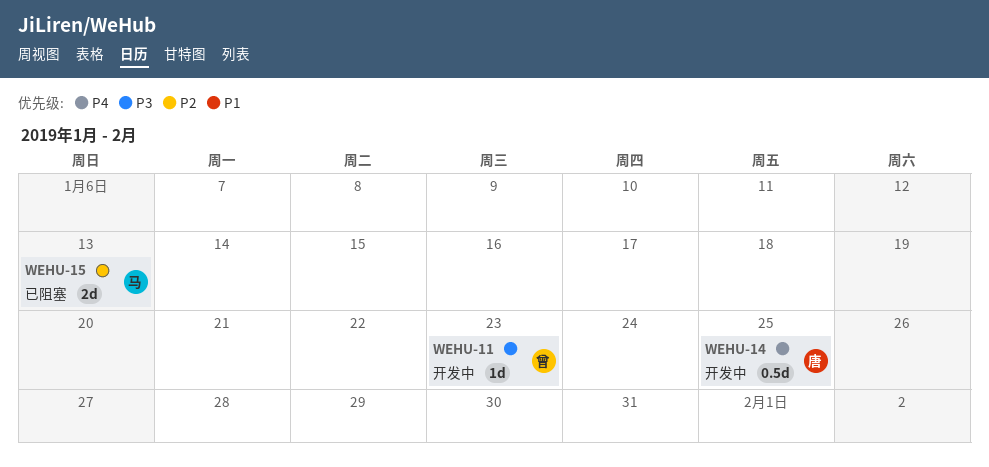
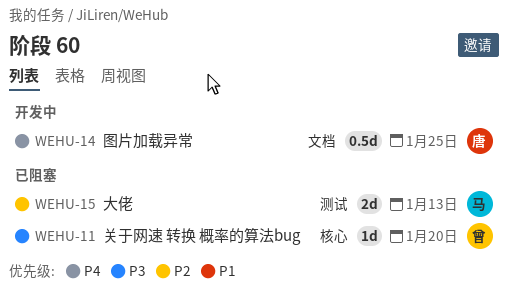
WEHU-11, status: 开发中 -> 已阻塞
WEHU-11, due: Jan 23 -> Jan 20

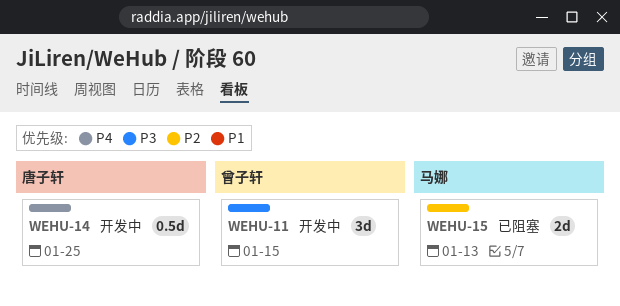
WEHU-11, status: 已阻塞 -> 开发中
WEHU-11, estimate: 1d -> 3d
WEHU-11, due: Jan 20 -> Jan 15

